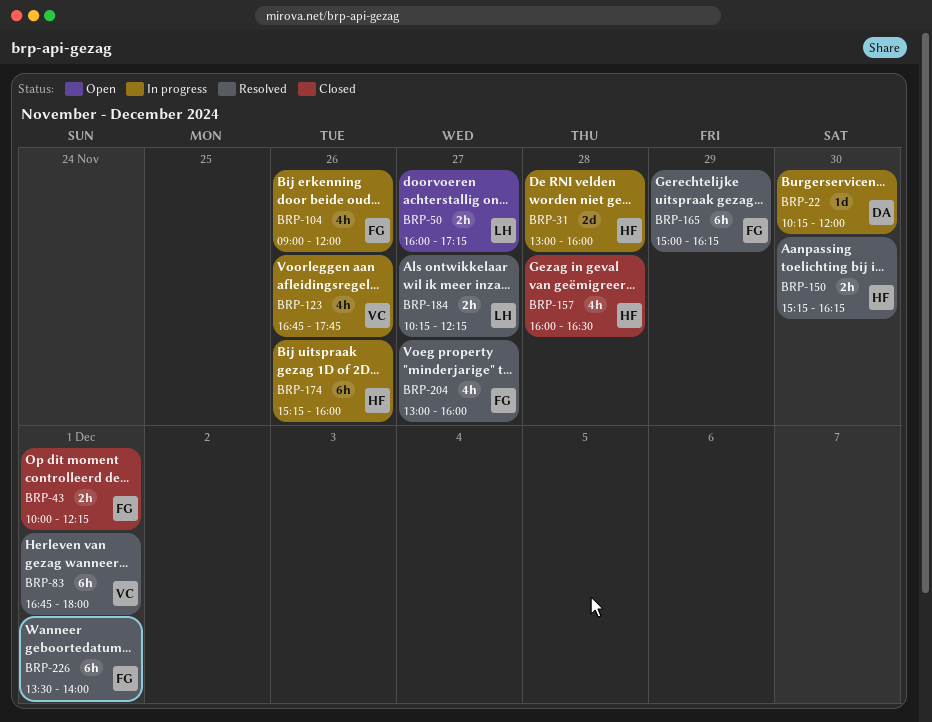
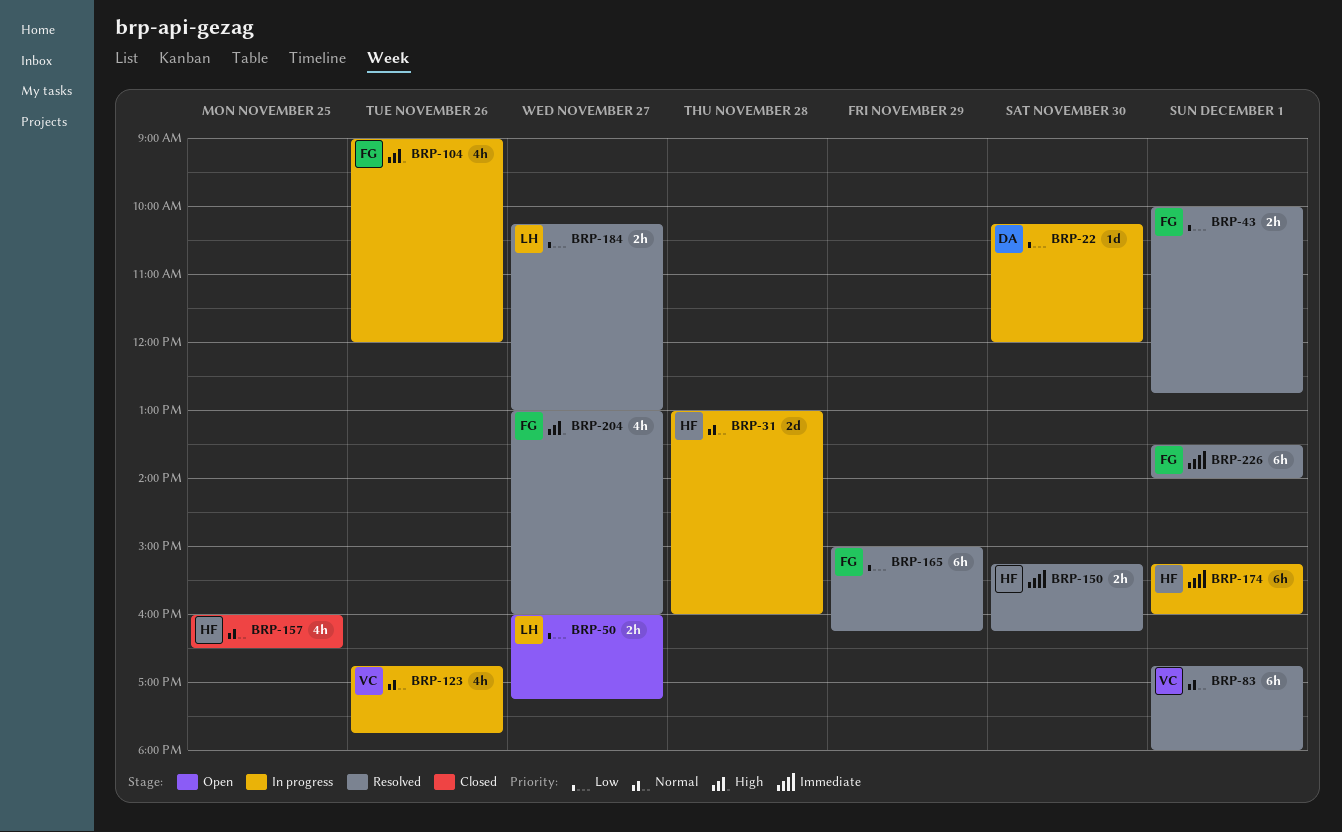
BRP-43, status: Closed -> Resolved
BRP-43, ends: 12:15 -> 12:45
BRP-157, day: Nov 28 -> Nov 25
BRP-174, day: Nov 26 -> Dec 1
BRP-184, ends: 12:15 -> 13:00

